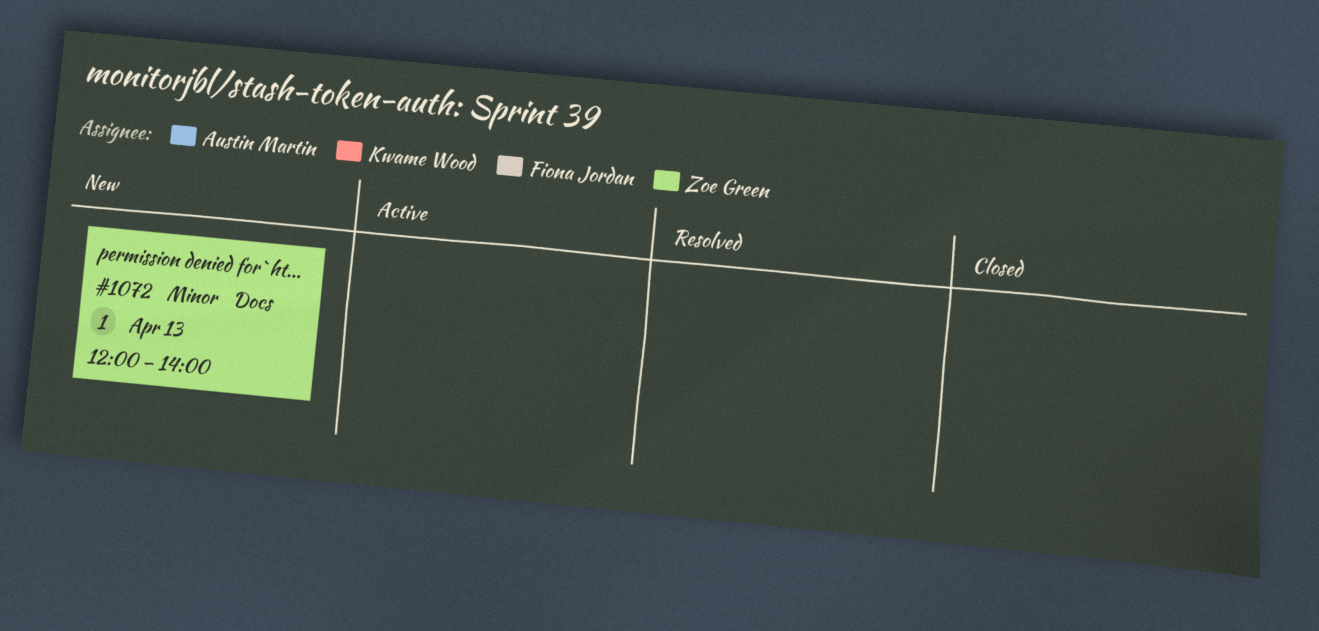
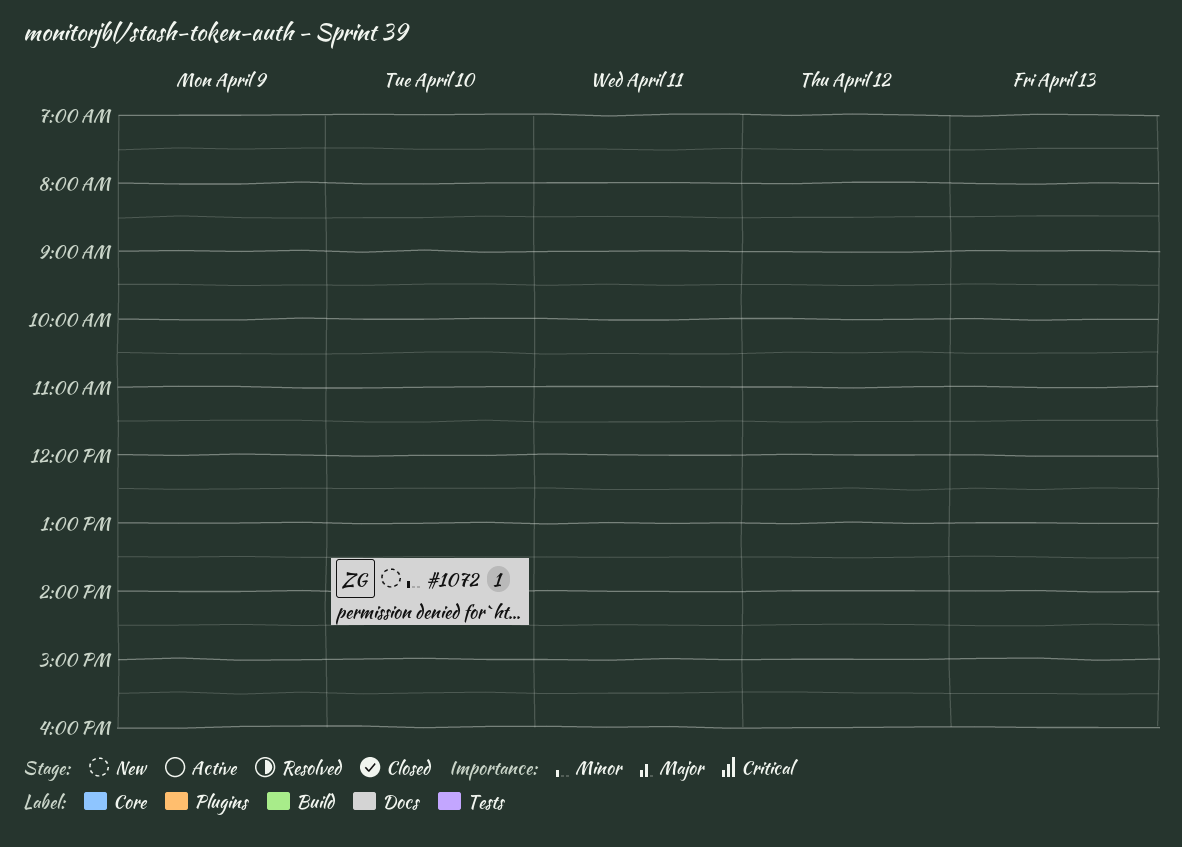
#1072, day: Apr 13 -> Apr 10
#1072, begins: 12:00 -> 13:30
#1072, ends: 14:00 -> 14:30

